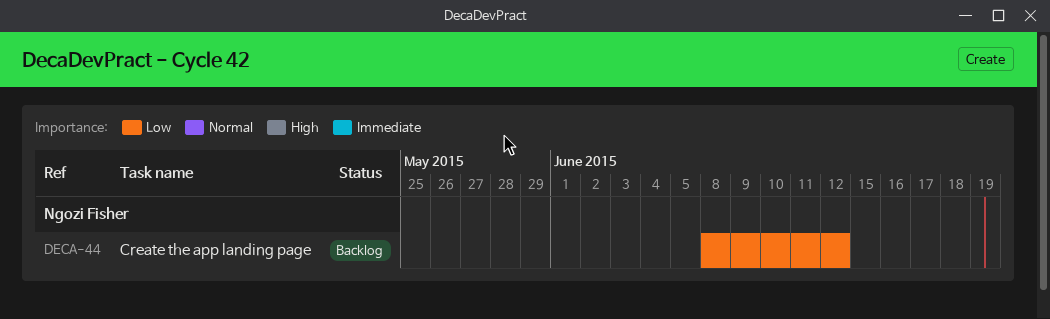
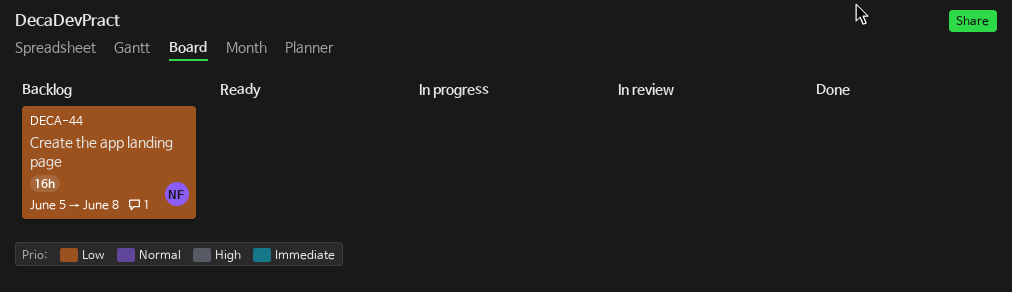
DECA-44, start: Jun 8 -> Jun 5
DECA-44, due: Jun 12 -> Jun 8

